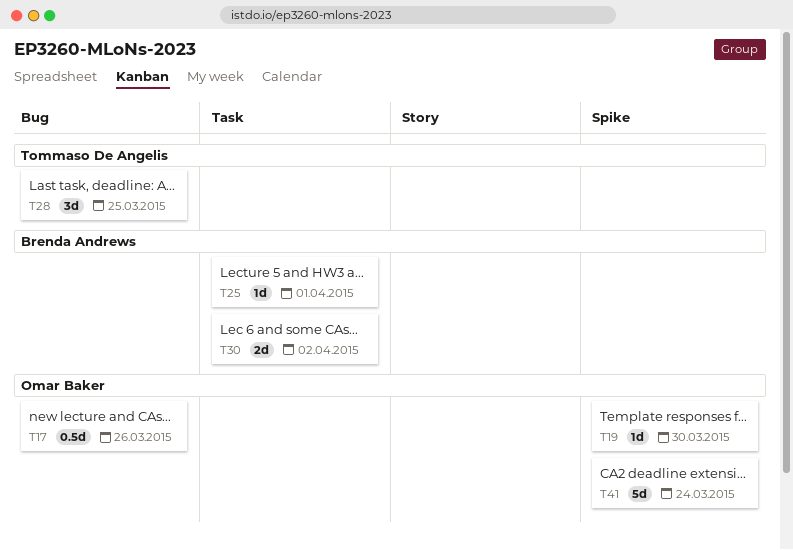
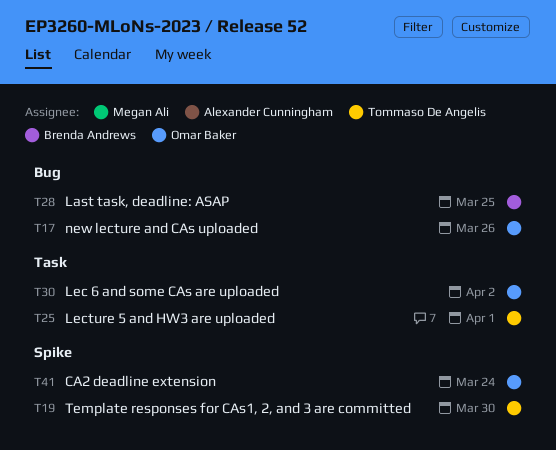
T19, owner: Omar Baker -> Tommaso De Angelis
T25, owner: Brenda Andrews -> Tommaso De Angelis
T28, owner: Tommaso De Angelis -> Brenda Andrews
T30, owner: Brenda Andrews -> Omar Baker

